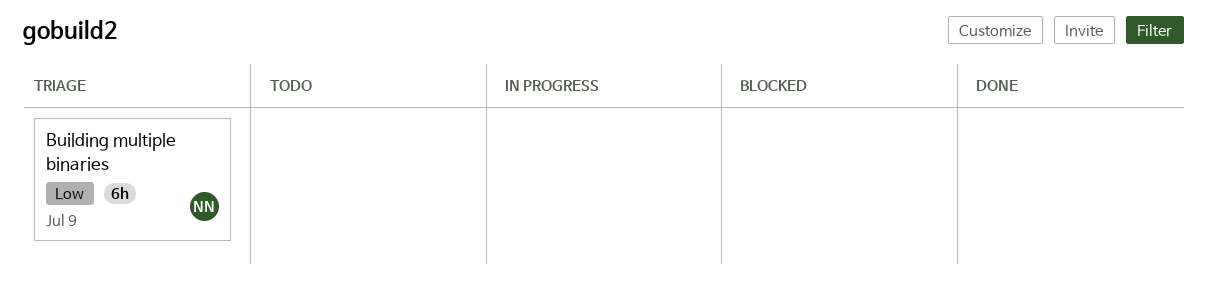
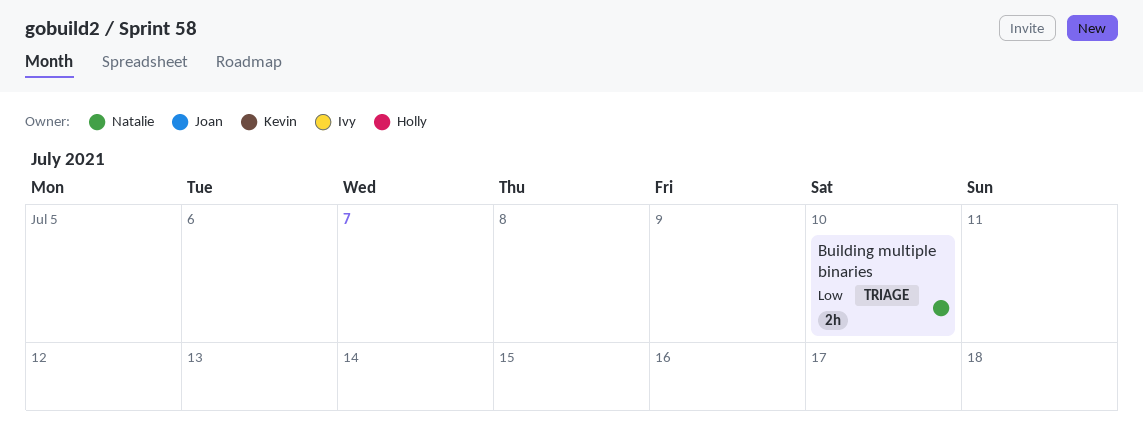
Building multiple binaries, estimate: 6h -> 2h
Building multiple binaries, due: Jul 9 -> Jul 10

